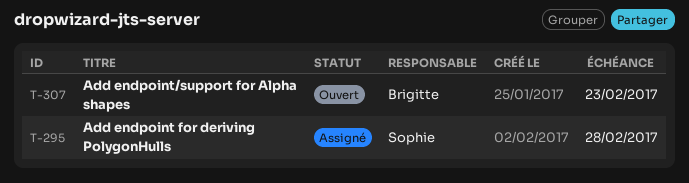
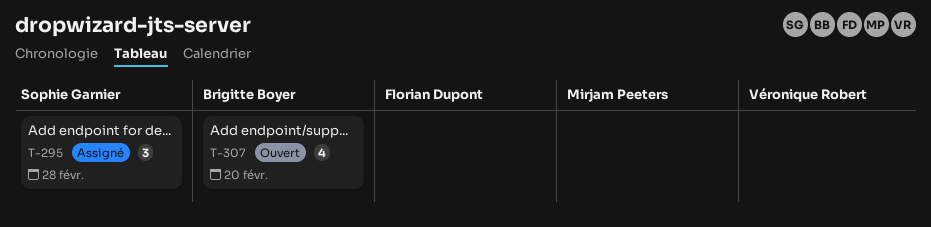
T-307, due: Feb 23 -> Feb 20

